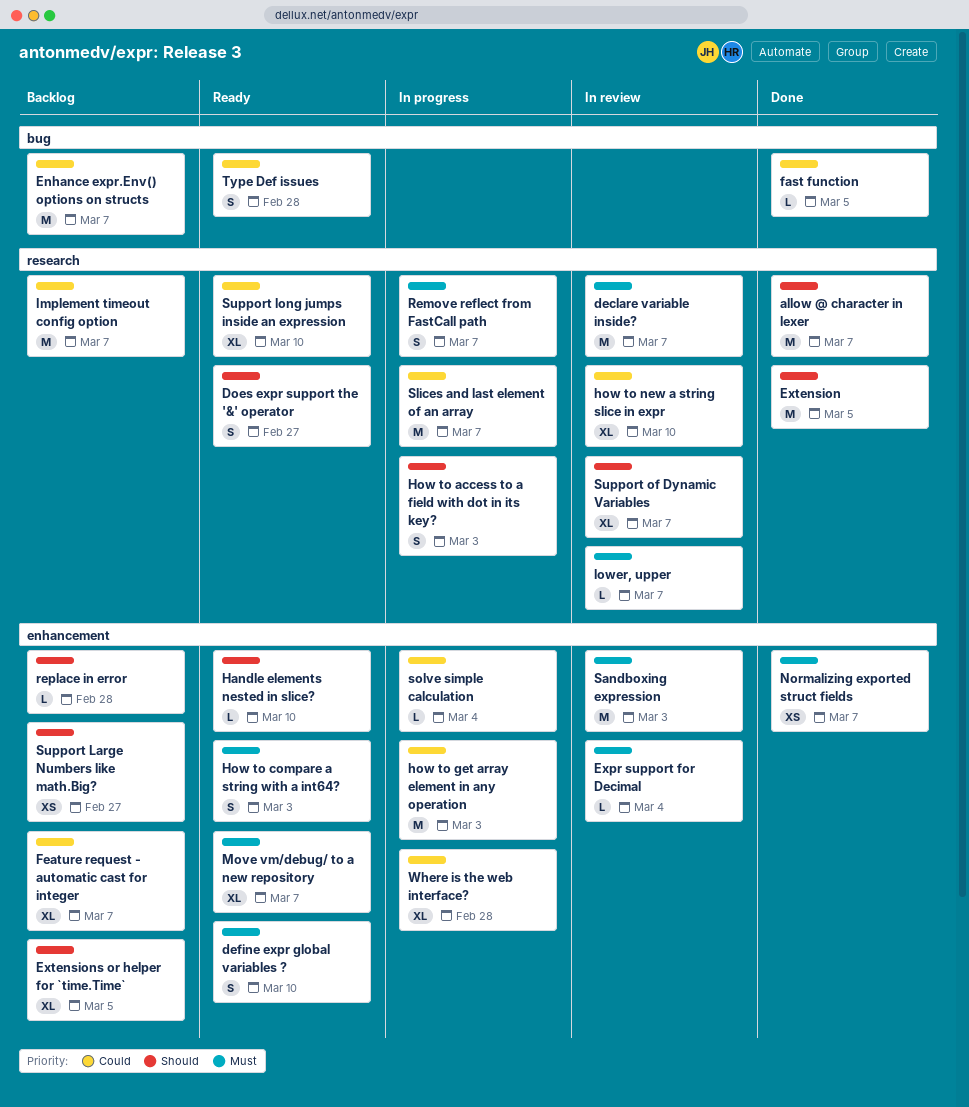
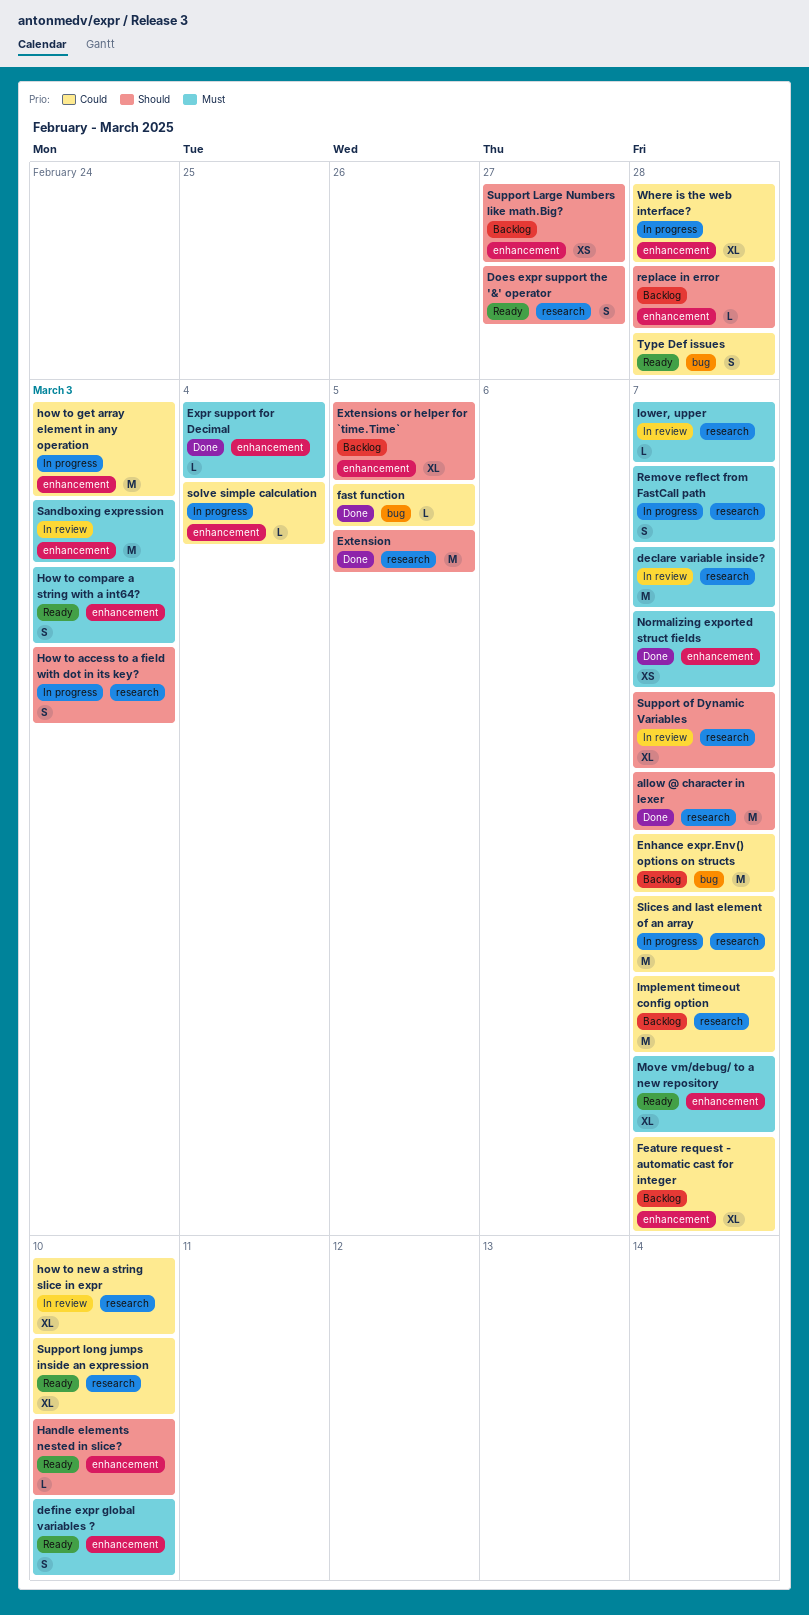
Expr support for Decimal, status: In review -> Done

